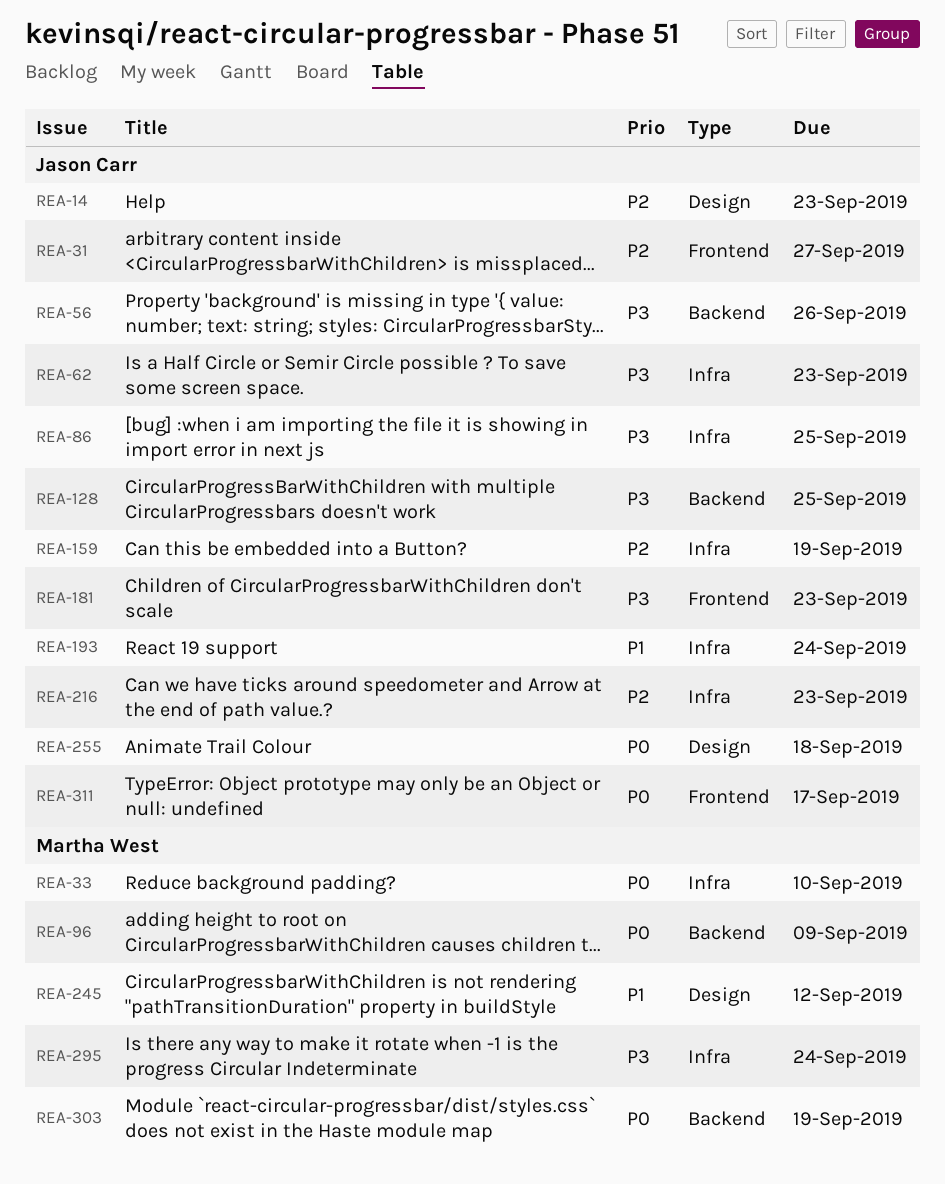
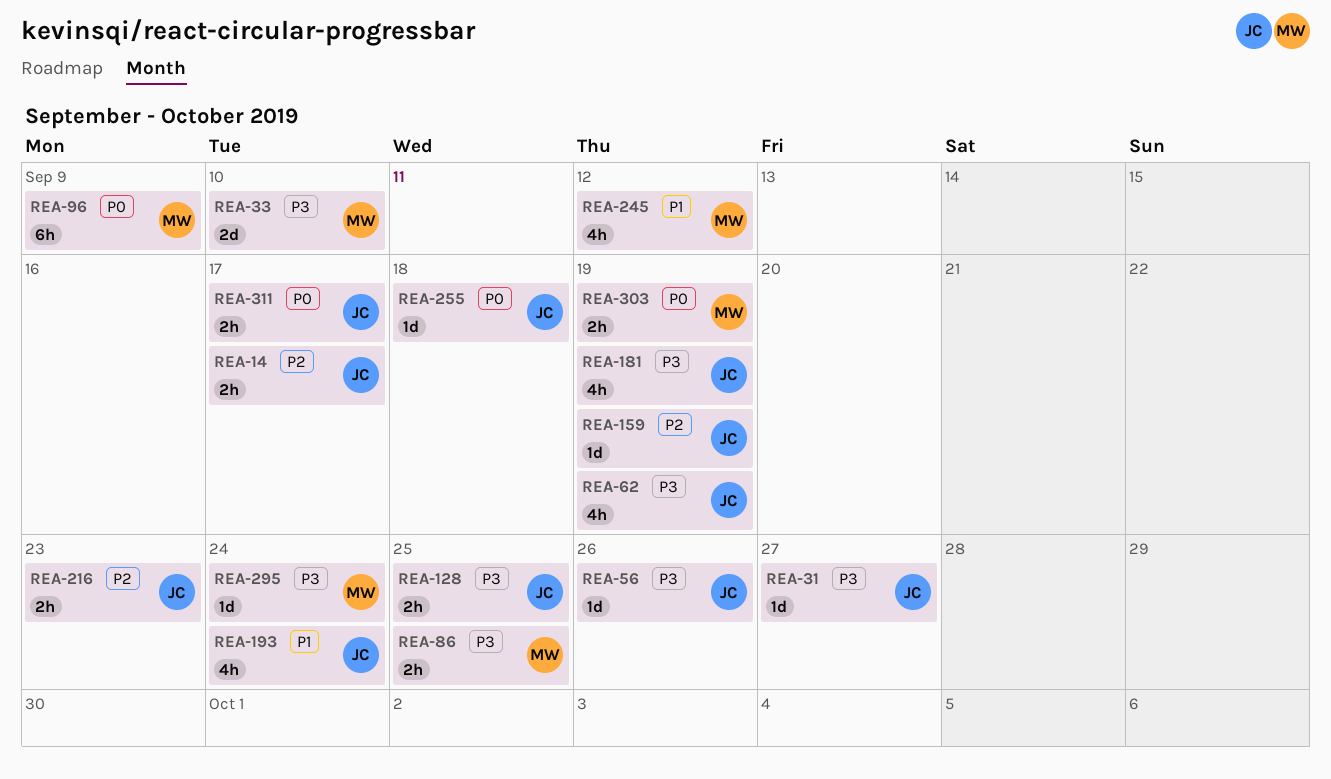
REA-14, due: Sep 23 -> Sep 17
REA-31, priority: P2 -> P3
REA-33, priority: P0 -> P3
REA-62, due: Sep 23 -> Sep 19
REA-86, owner: Jason Carr -> Martha West
REA-181, due: Sep 23 -> Sep 19

